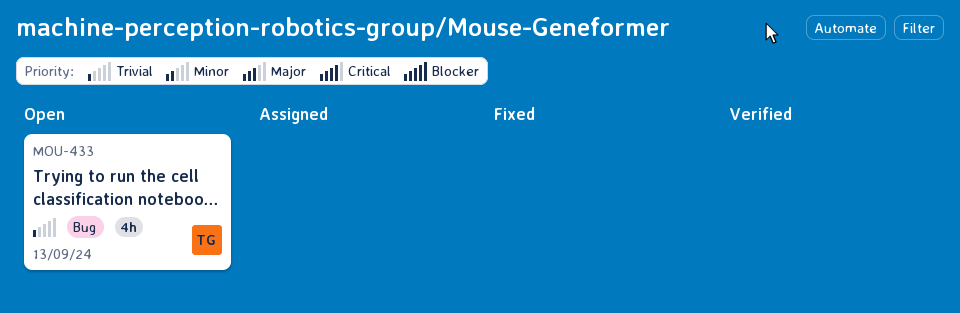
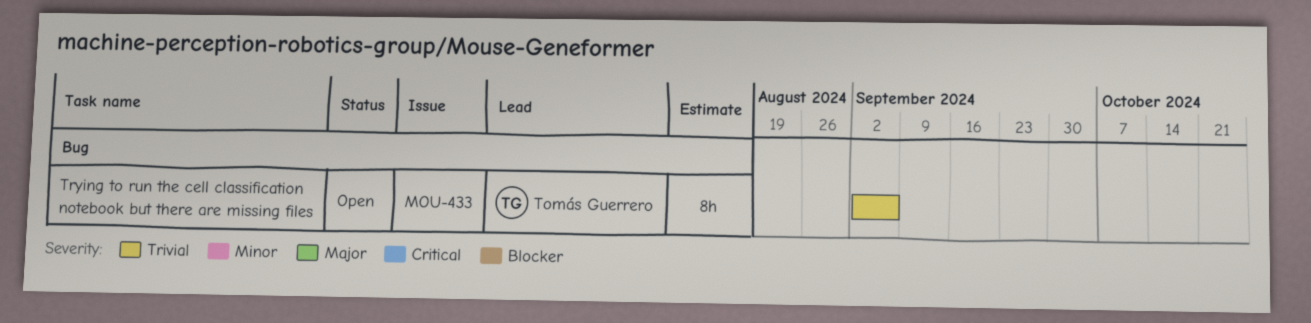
MOU-433, estimate: 4h -> 8h
MOU-433, due: Sep 13 -> Sep 6

